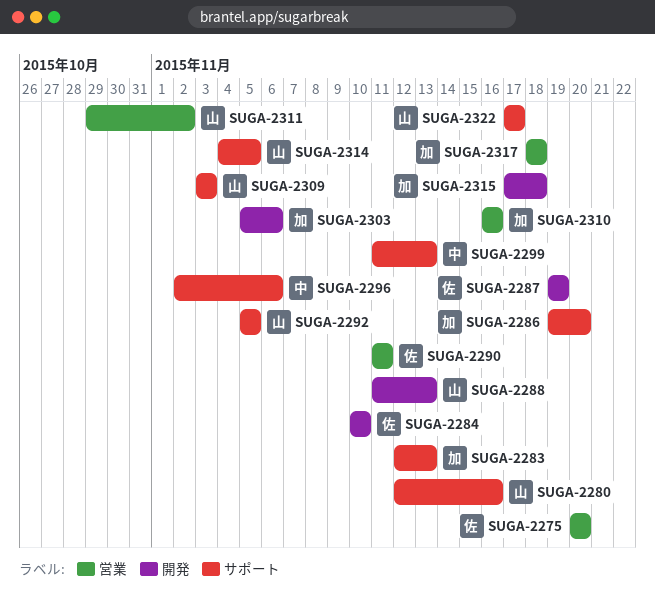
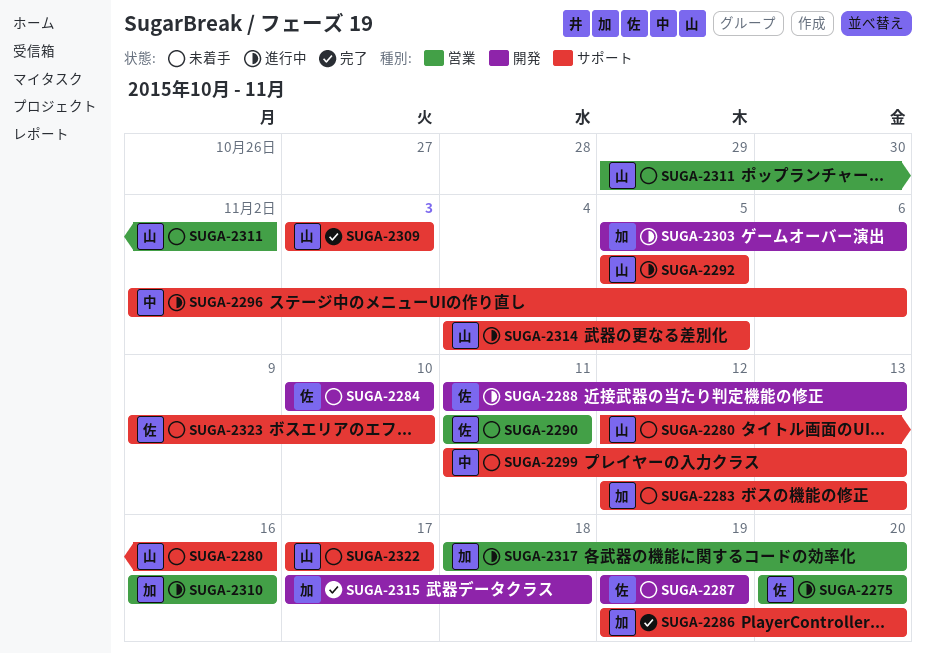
SUGA-2288, owner: 山 -> 佐
SUGA-2317, due: Nov 18 -> Nov 20
SUGA-2323: none -> present

